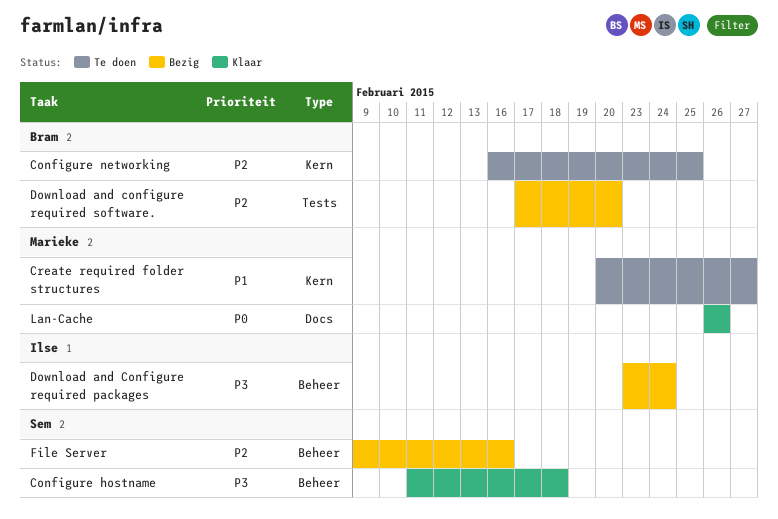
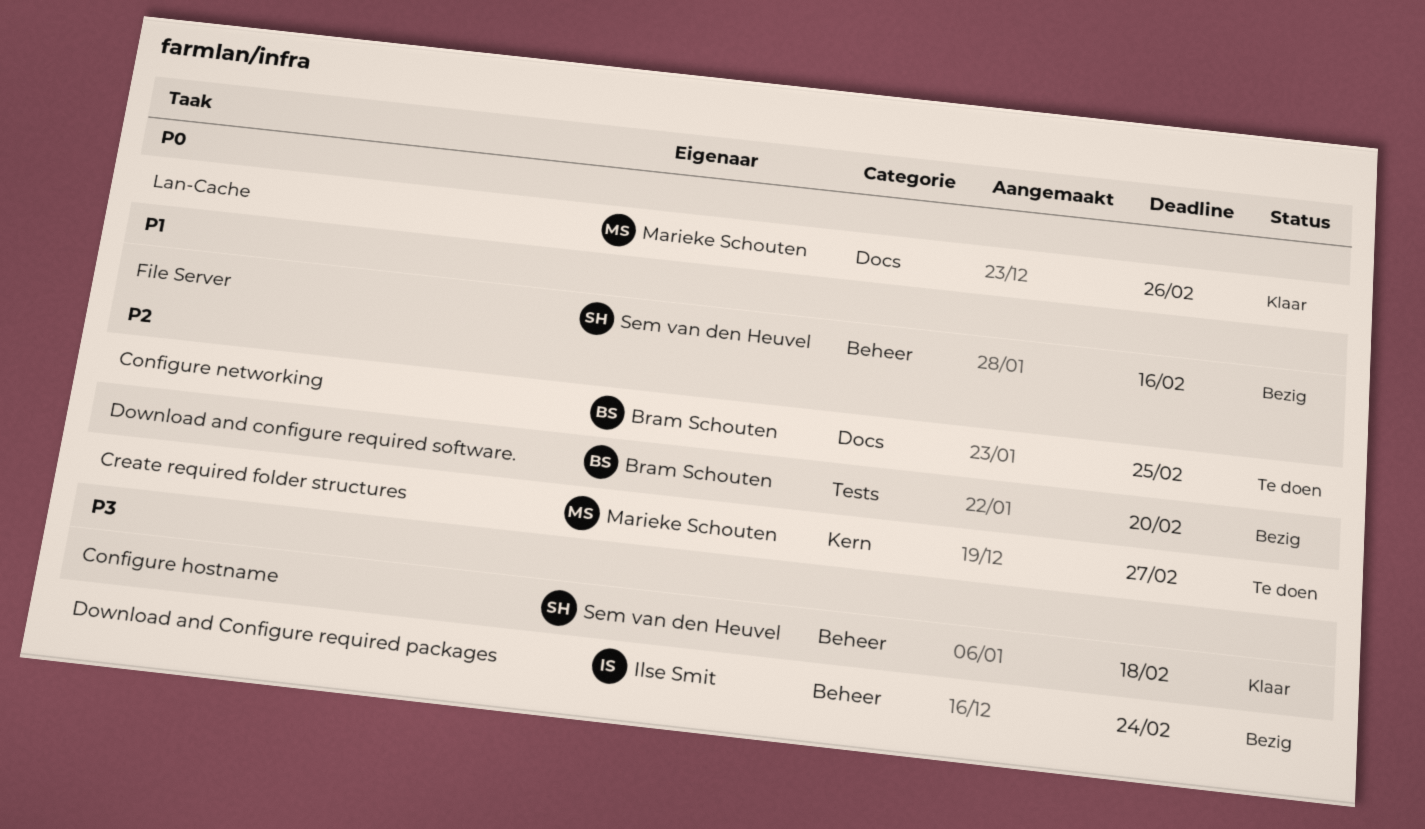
Configure networking, label: Kern -> Docs
Create required folder structures, priority: P1 -> P2
File Server, priority: P2 -> P1

